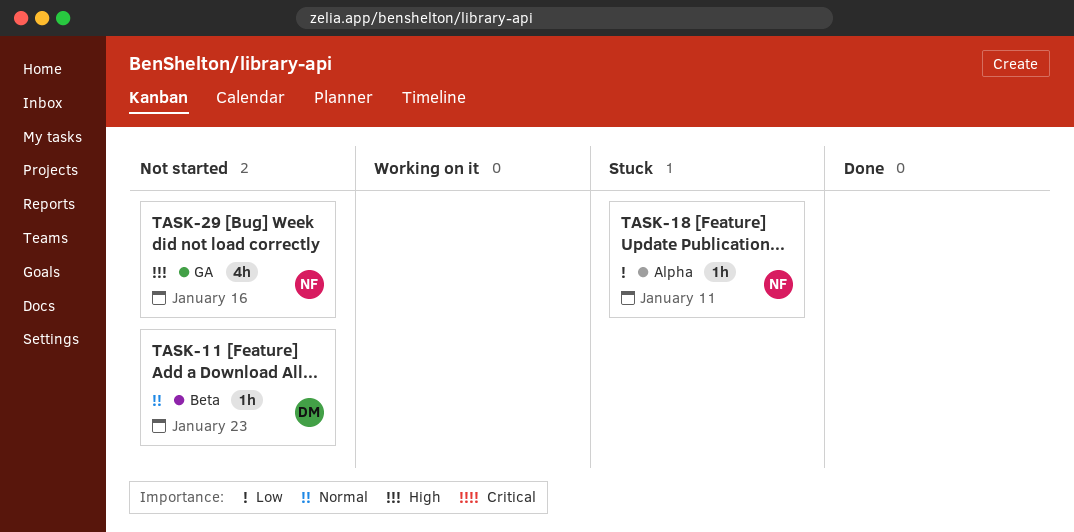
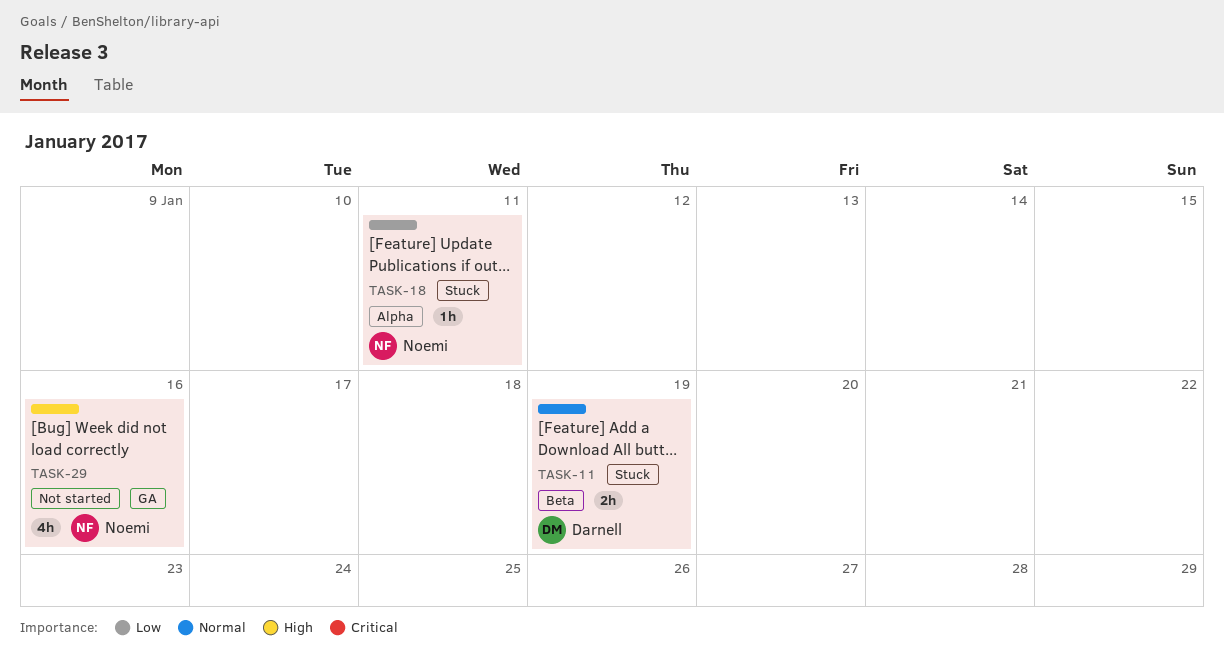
TASK-11, status: Not started -> Stuck
TASK-11, estimate: 1h -> 2h
TASK-11, due: Jan 23 -> Jan 19

